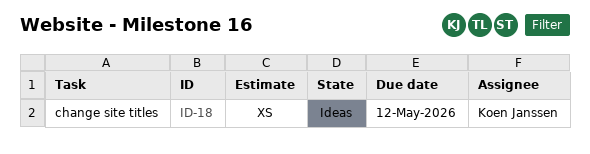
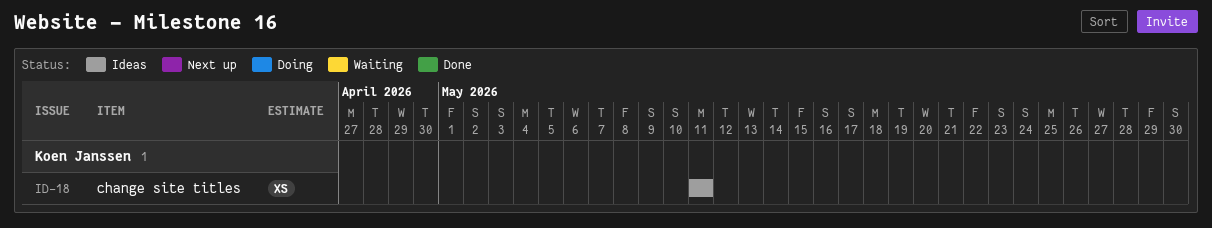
ID-18, due: May 12 -> May 11

